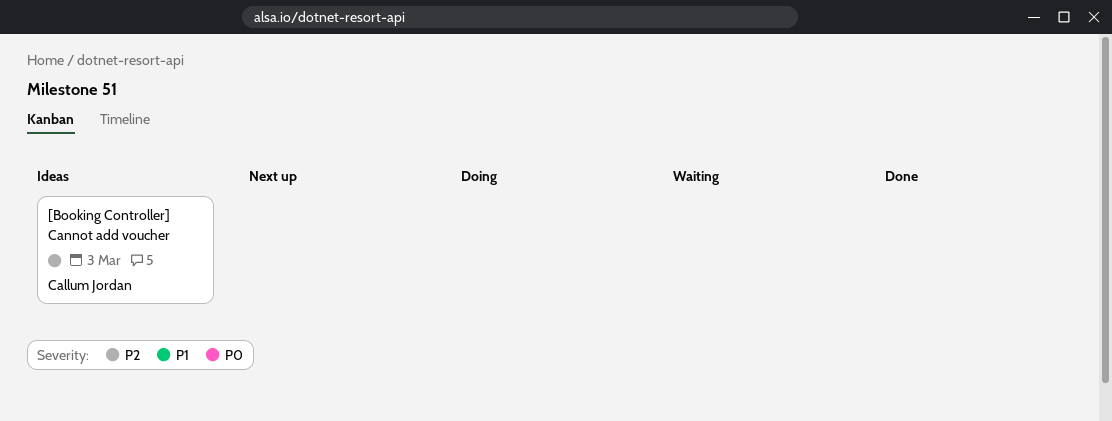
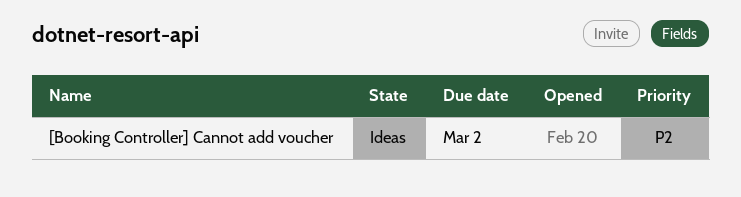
[Booking Controller] Cannot add voucher, due: Mar 3 -> Mar 2

